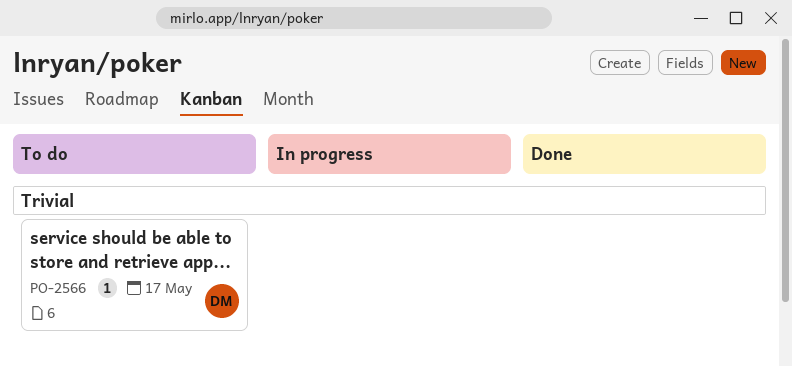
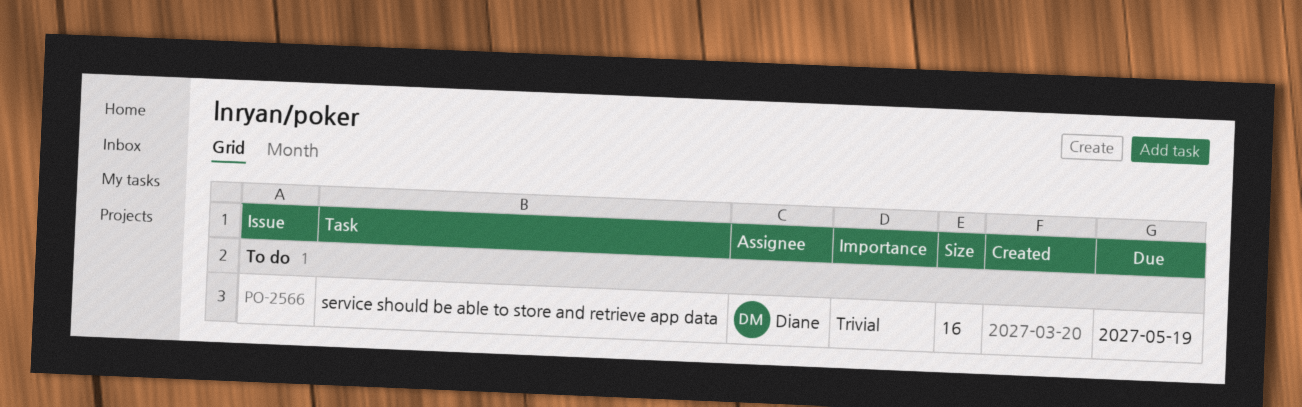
PO-2566, estimate: 1 -> 16
PO-2566, due: May 17 -> May 19

